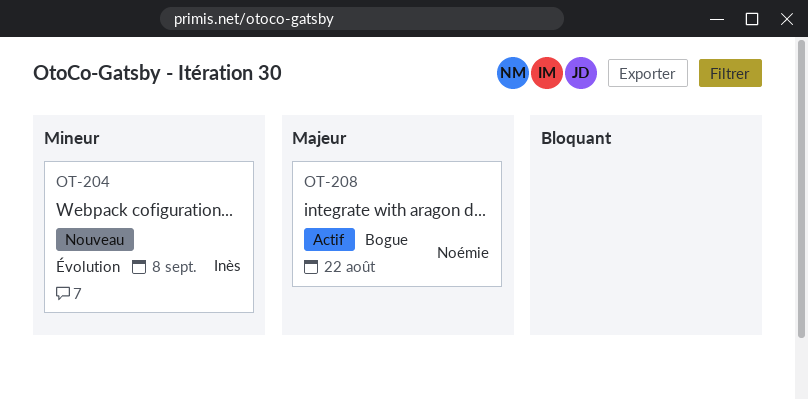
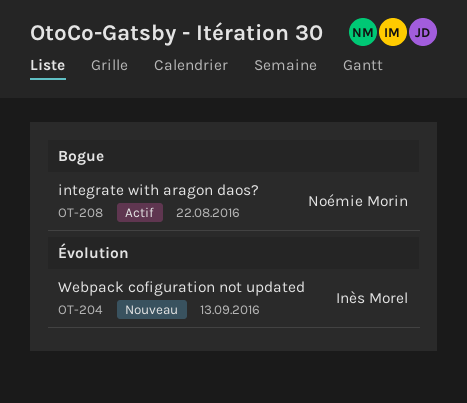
OT-204, due: Sep 8 -> Sep 13

